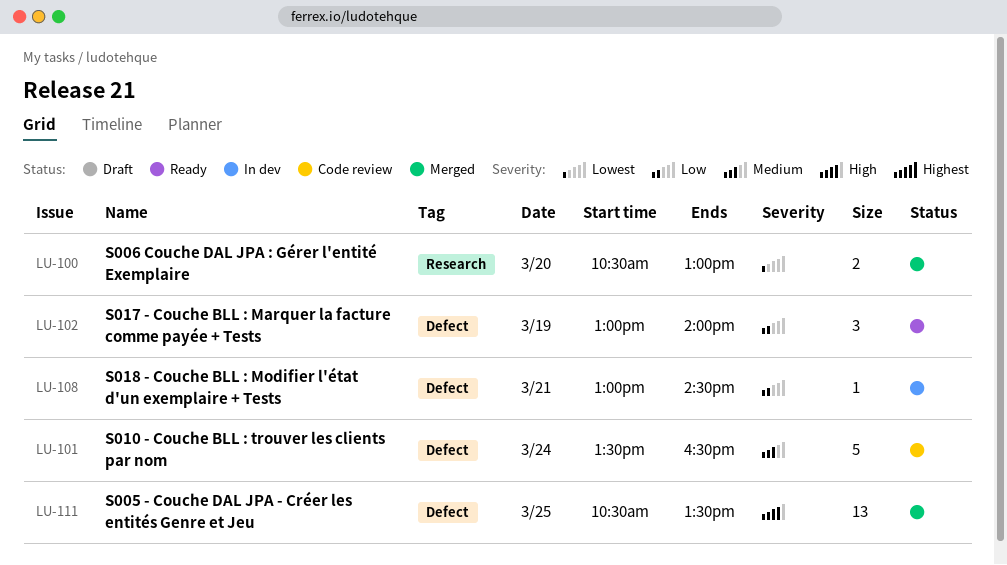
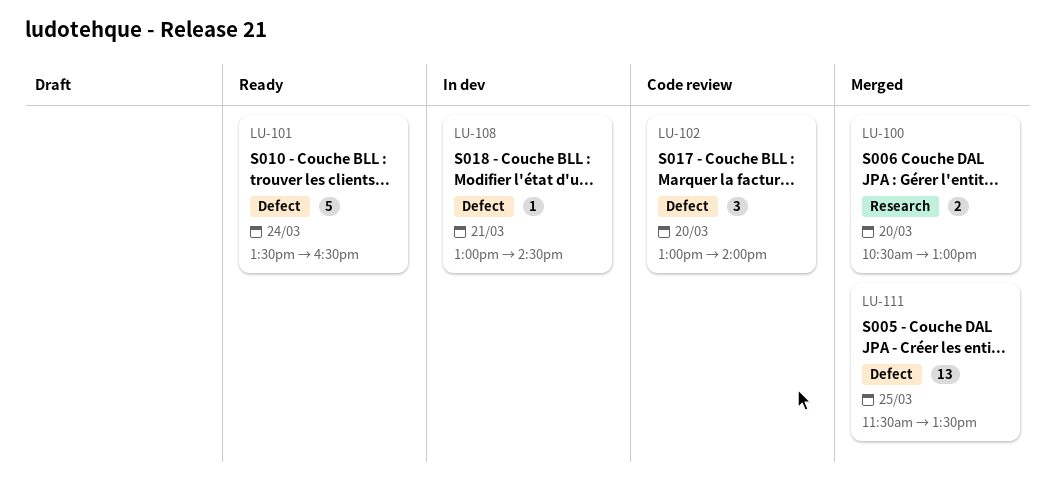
LU-101, status: Code review -> Ready
LU-102, status: Ready -> Code review
LU-102, day: Mar 19 -> Mar 20
LU-111, begins: 10:30 -> 11:30

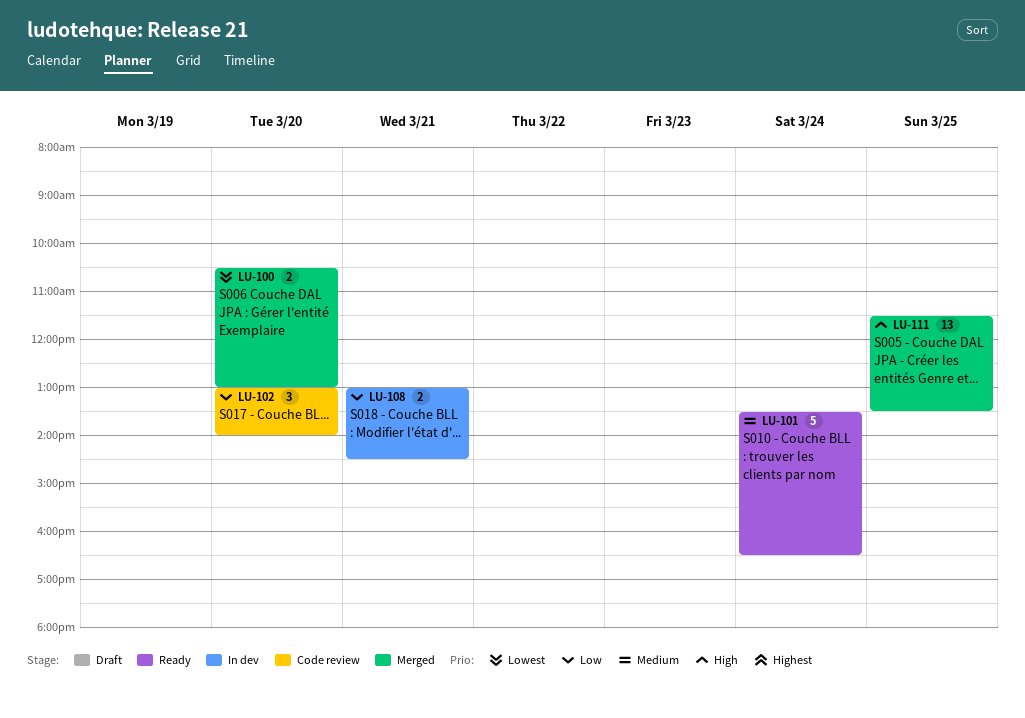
LU-108, estimate: 1 -> 2

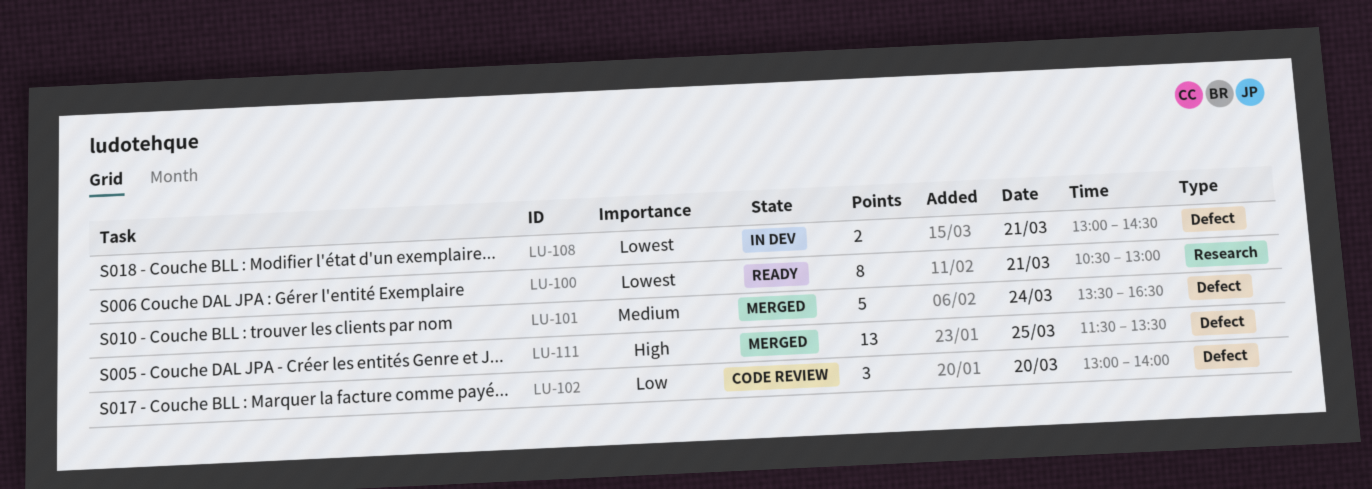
LU-100, status: Merged -> Ready
LU-100, estimate: 2 -> 8
LU-100, day: Mar 20 -> Mar 21
LU-101, status: Ready -> Merged
LU-108, priority: Low -> Lowest

